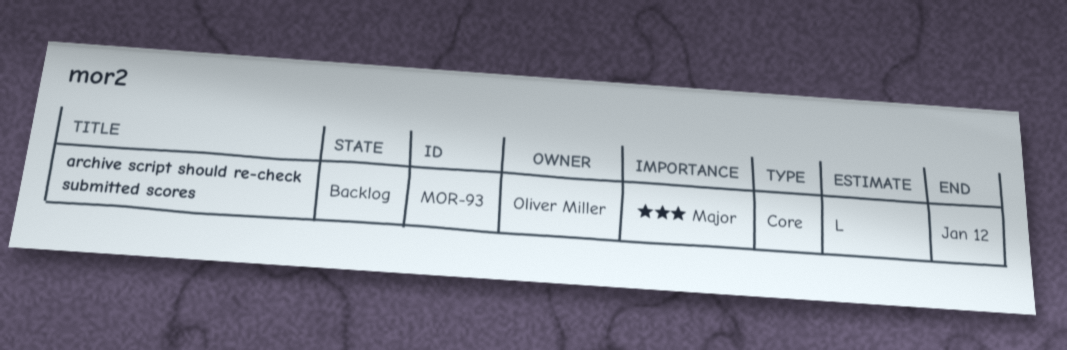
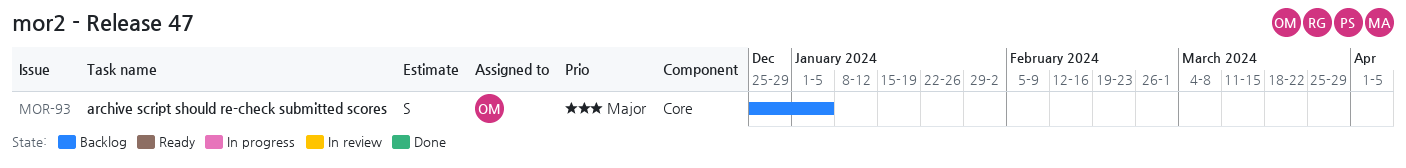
MOR-93, estimate: L -> S
MOR-93, due: Jan 12 -> Jan 5

